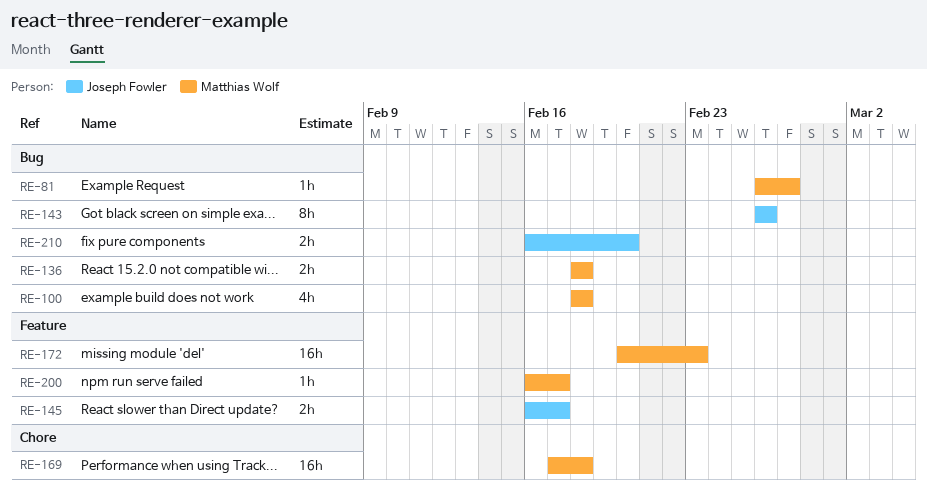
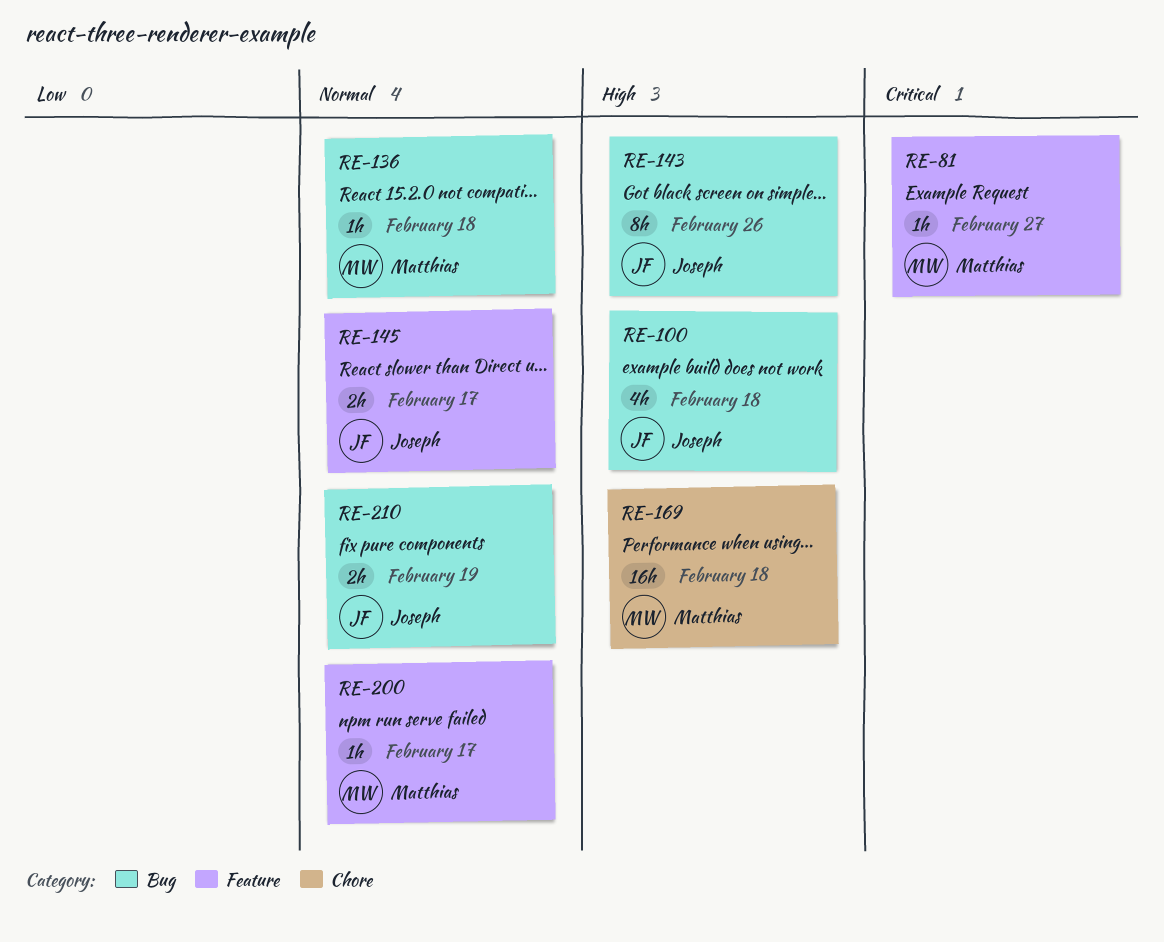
RE-81, label: Bug -> Feature
RE-100, owner: Matthias Wolf -> Joseph Fowler
RE-136, estimate: 2h -> 1h
RE-172: present -> none
RE-210, due: Feb 20 -> Feb 19

